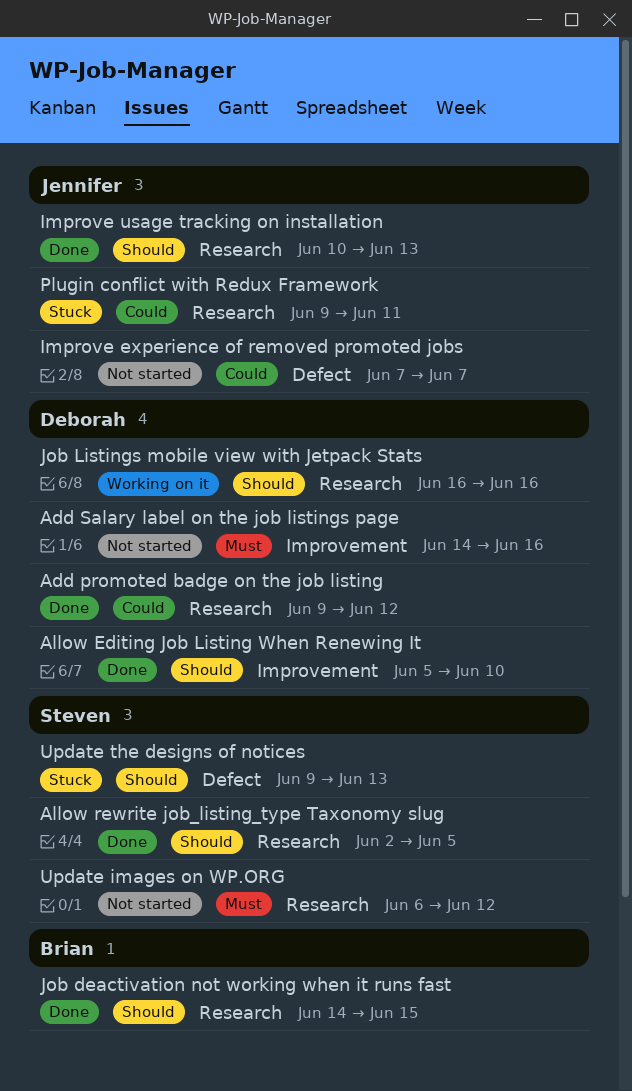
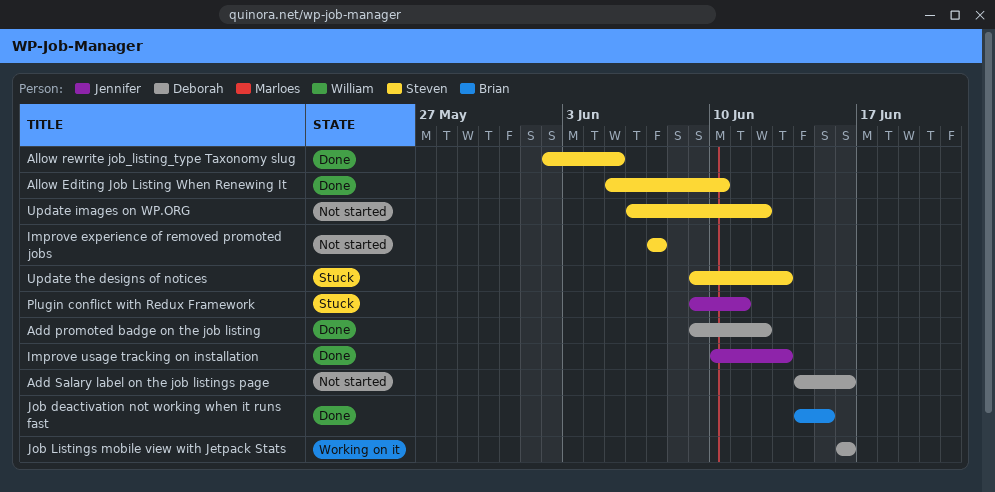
Allow Editing Job Listing When Renewing It, owner: Deborah -> Steven
Improve experience of removed promoted jobs, owner: Jennifer -> Steven

